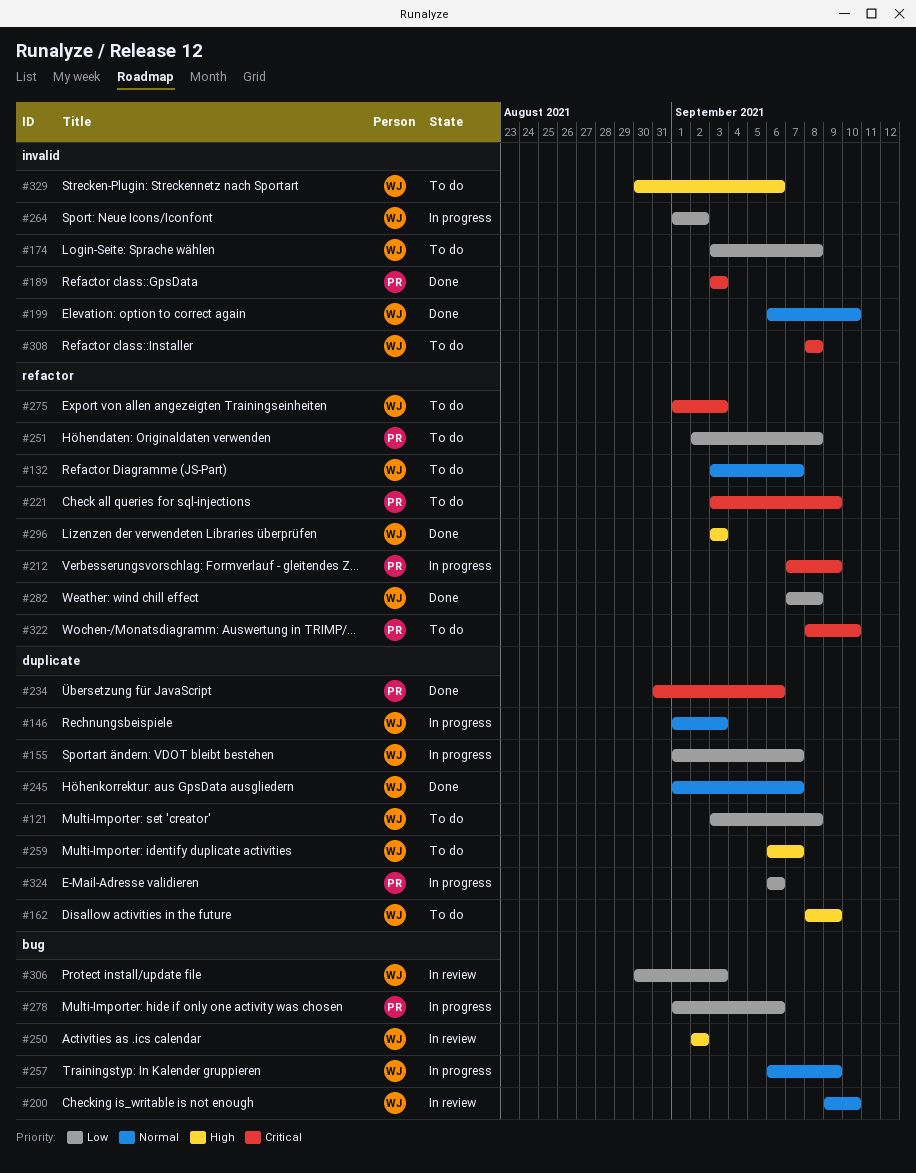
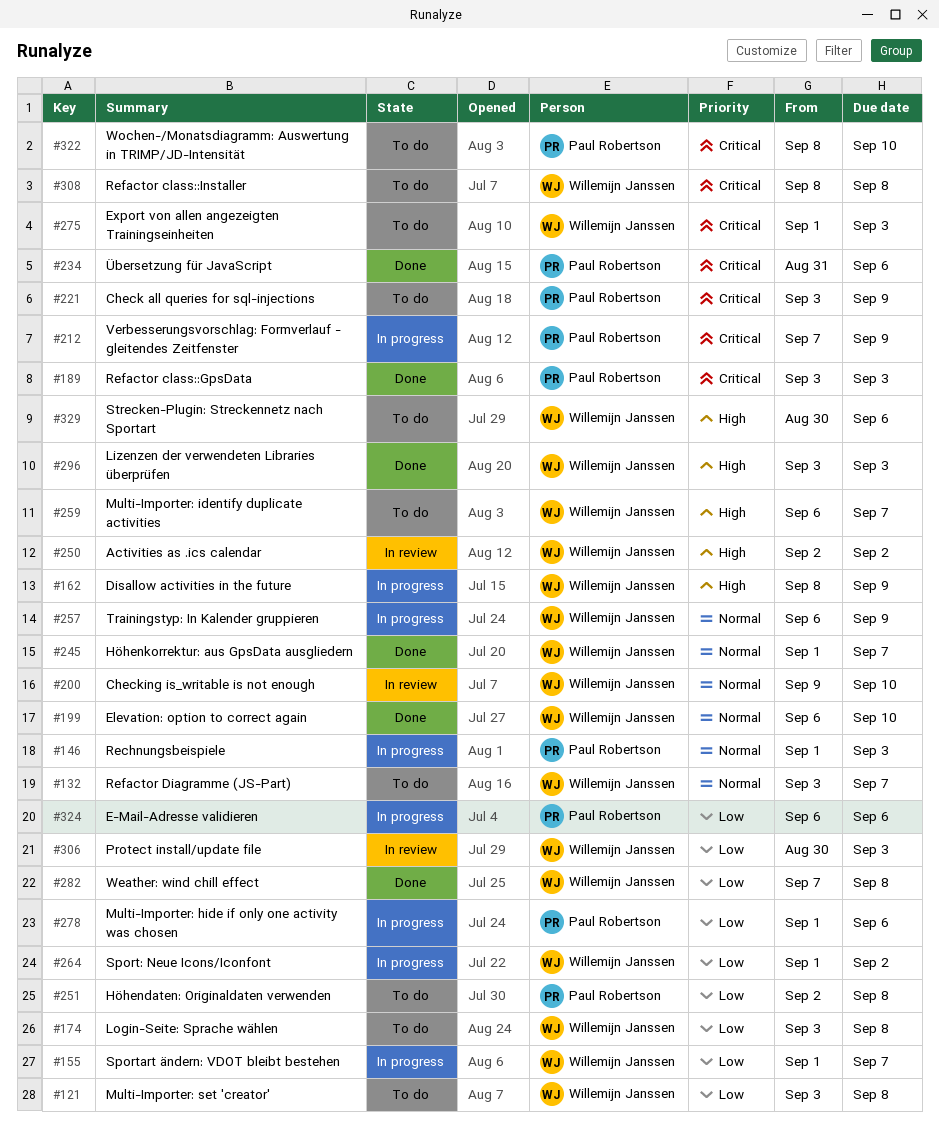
#146, owner: Willemijn Janssen -> Paul Robertson
#162, status: To do -> In progress

